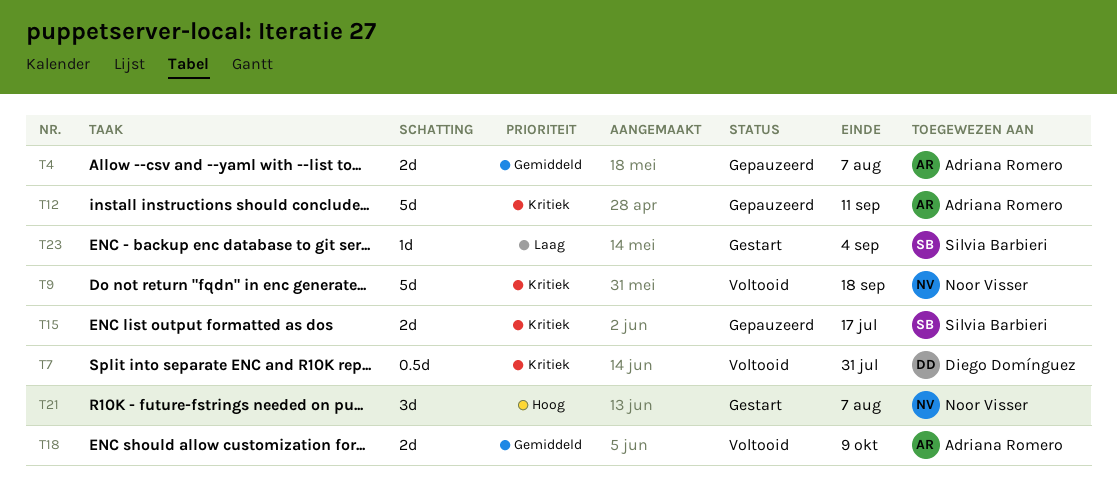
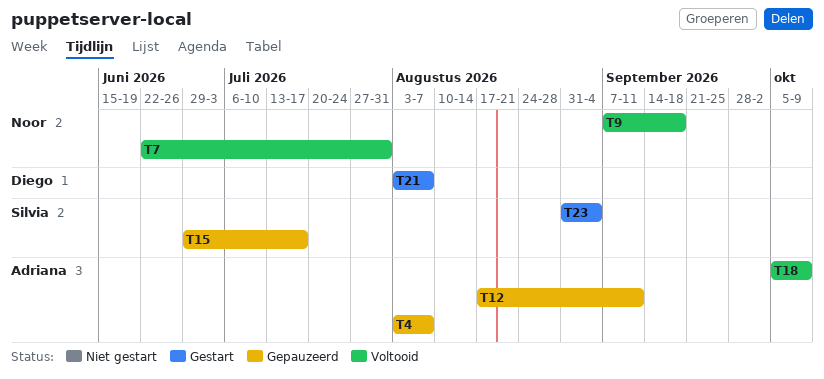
T7, owner: Diego Domínguez -> Noor Visser
T21, owner: Noor Visser -> Diego Domínguez

